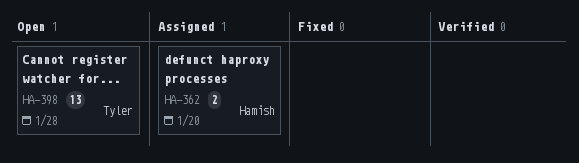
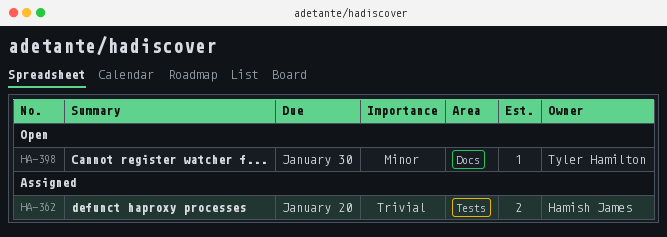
HA-398, estimate: 13 -> 1
HA-398, due: Jan 28 -> Jan 30

